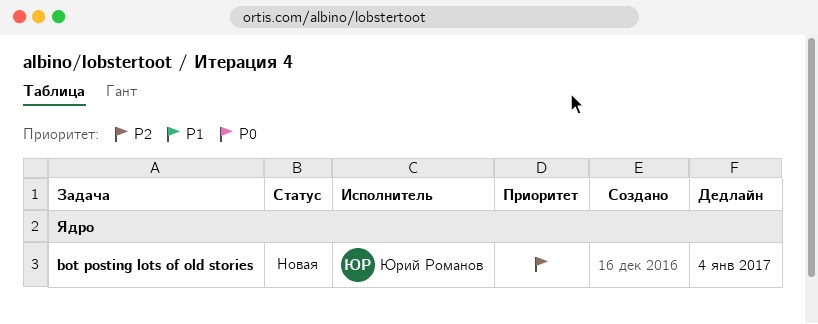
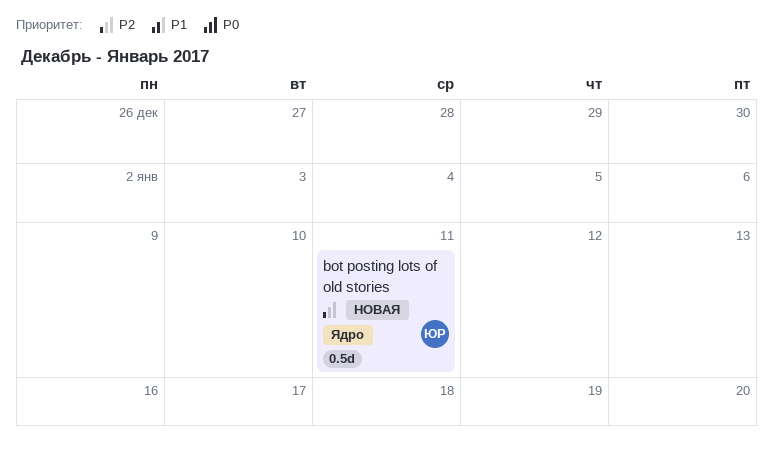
bot posting lots of old stories, due: Jan 4 -> Jan 11

